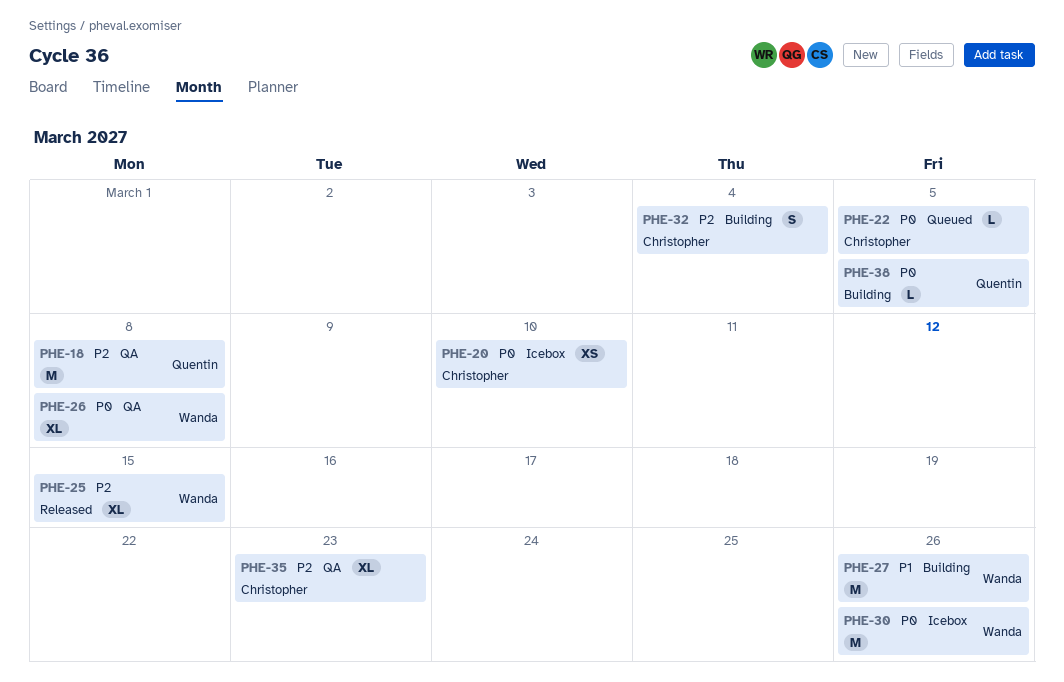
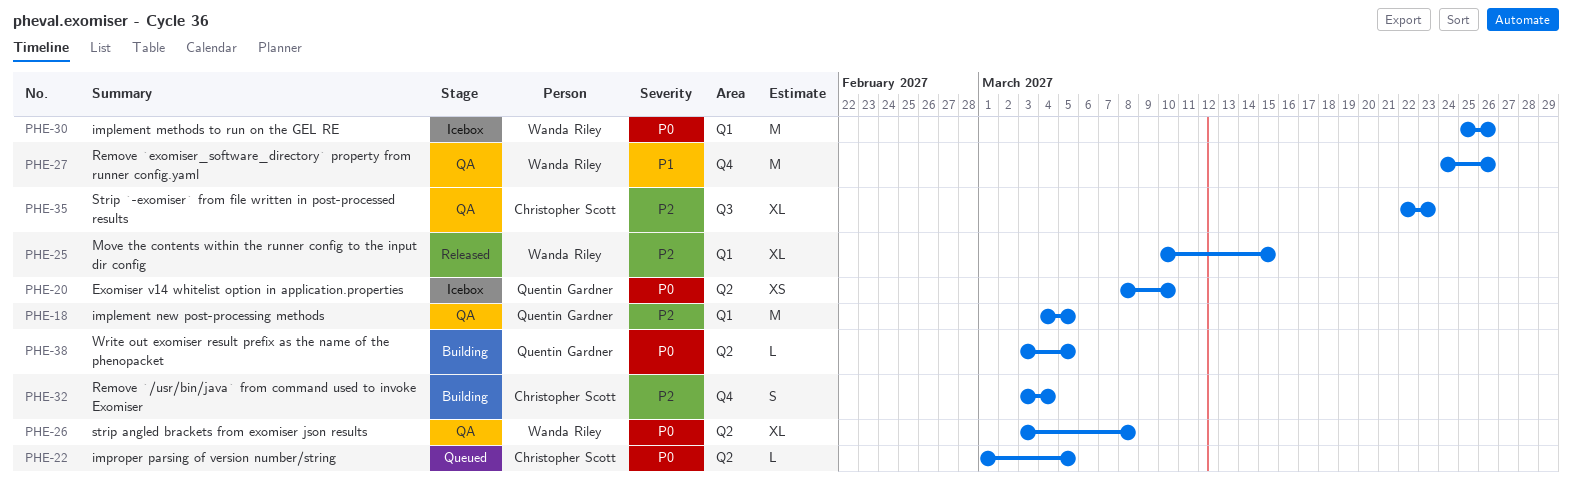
PHE-18, due: Mar 8 -> Mar 5
PHE-20, owner: Christopher Scott -> Quentin Gardner
PHE-27, status: Building -> QA

